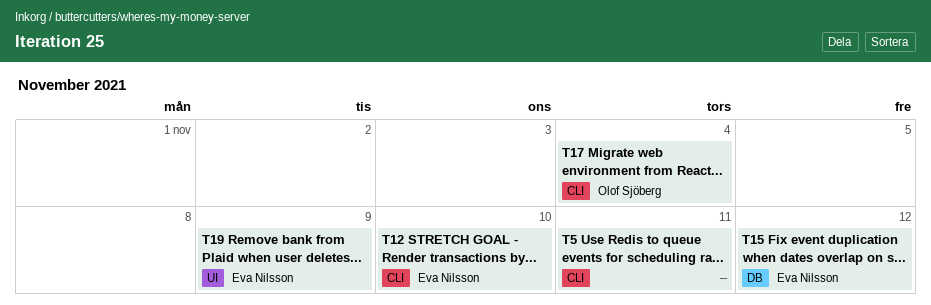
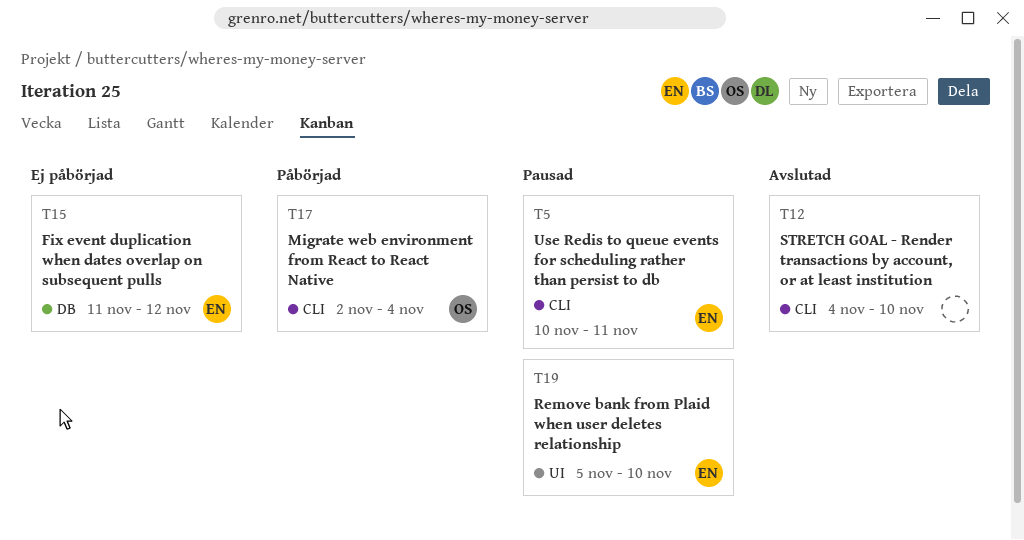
T5, owner: none -> Eva Nilsson
T12, owner: Eva Nilsson -> none
T19, due: Nov 9 -> Nov 10

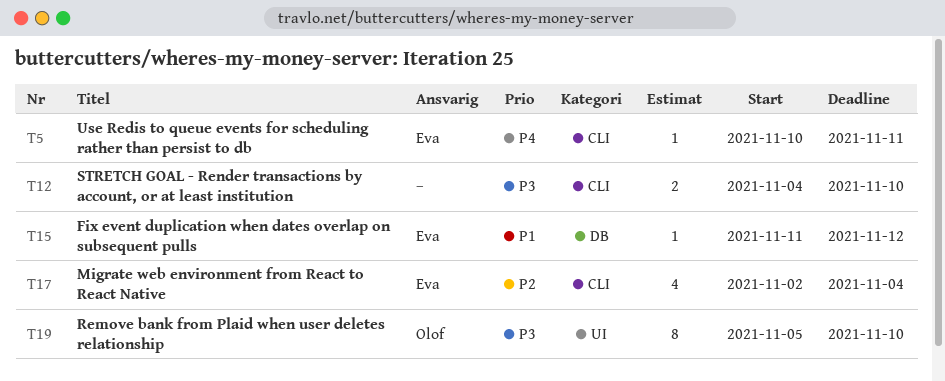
T17, owner: Olof -> Eva
T19, owner: Eva -> Olof

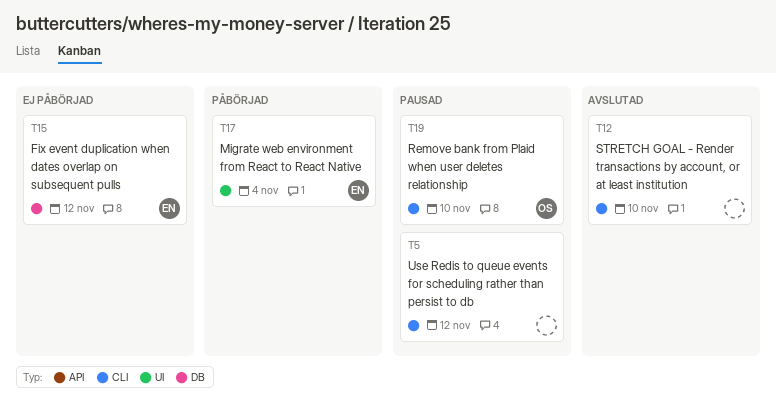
T5, owner: Eva -> none
T5, due: Nov 11 -> Nov 12
T17, label: CLI -> UI
T19, label: UI -> CLI

